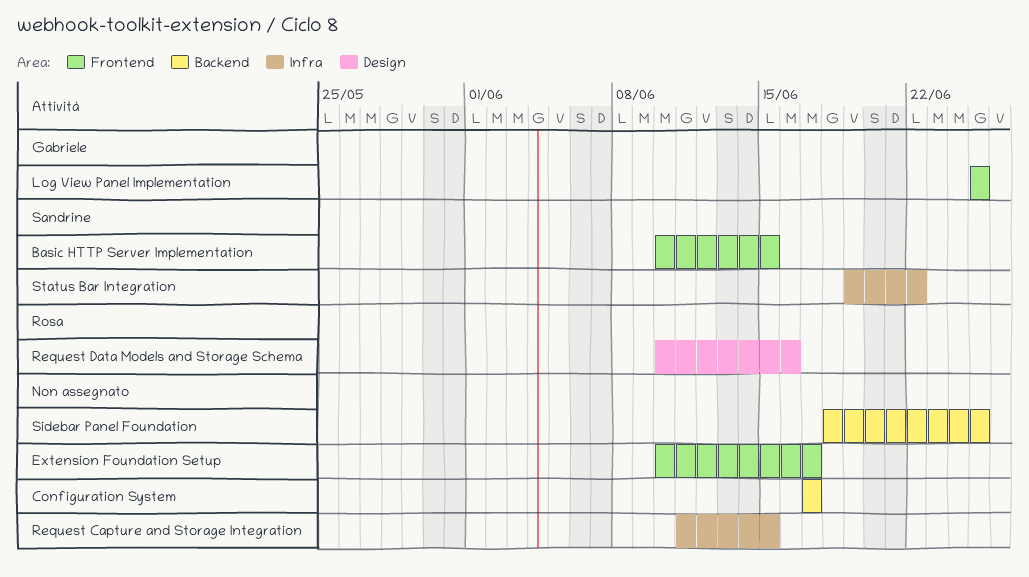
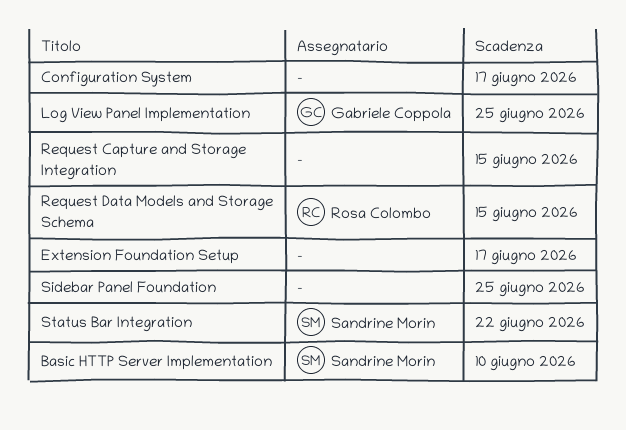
Basic HTTP Server Implementation, due: Jun 15 -> Jun 10
Request Data Models and Storage Schema, due: Jun 16 -> Jun 15

